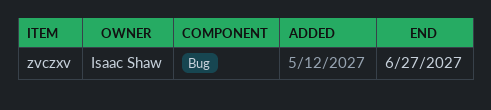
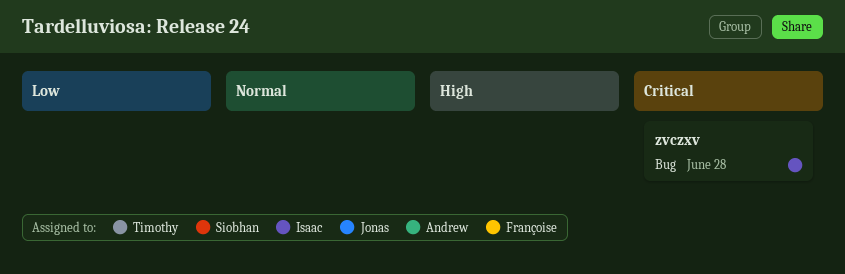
zvczxv, due: Jun 27 -> Jun 28

